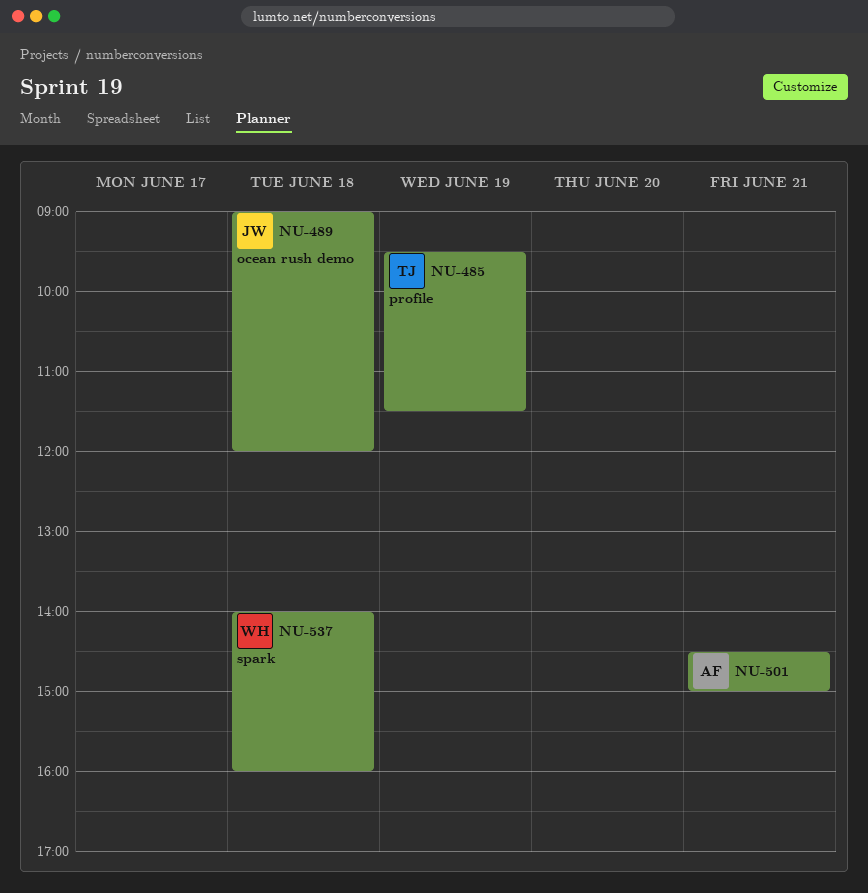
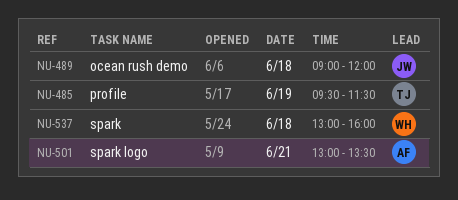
NU-501, begins: 14:30 -> 13:00
NU-501, ends: 15:00 -> 13:30
NU-537, begins: 14:00 -> 13:00

